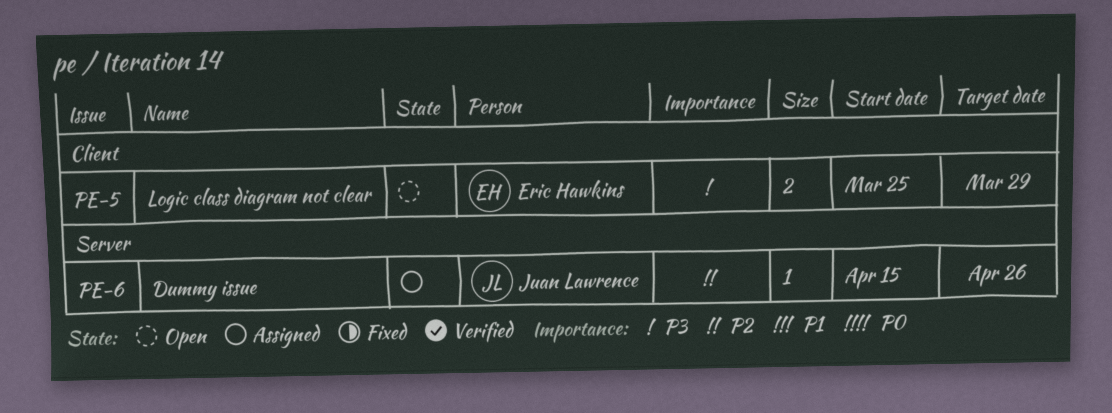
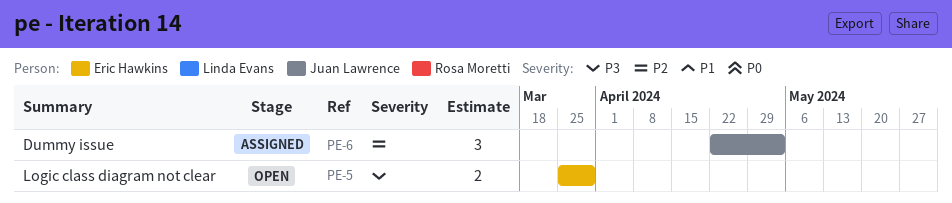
PE-6, estimate: 1 -> 3
PE-6, start: Apr 15 -> Apr 22
PE-6, due: Apr 26 -> May 3

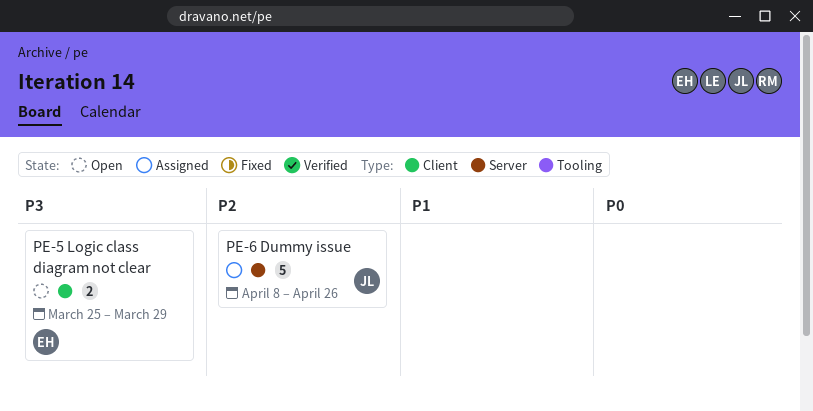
PE-6, estimate: 3 -> 5
PE-6, start: Apr 22 -> Apr 8
PE-6, due: May 3 -> Apr 26

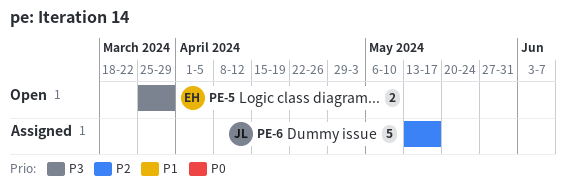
PE-6, start: Apr 8 -> May 13
PE-6, due: Apr 26 -> May 17

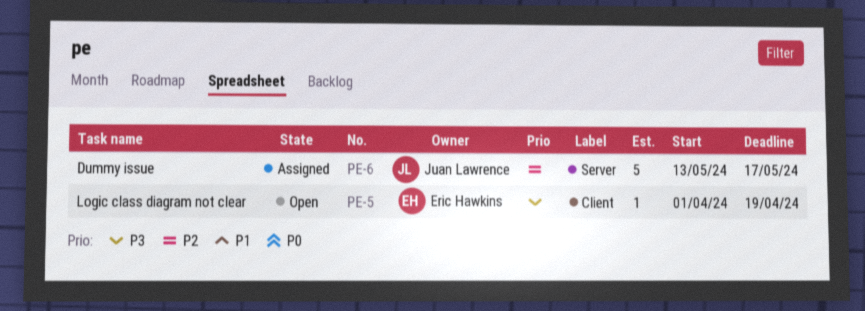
PE-5, estimate: 2 -> 1
PE-5, start: Mar 25 -> Apr 1
PE-5, due: Mar 29 -> Apr 19

